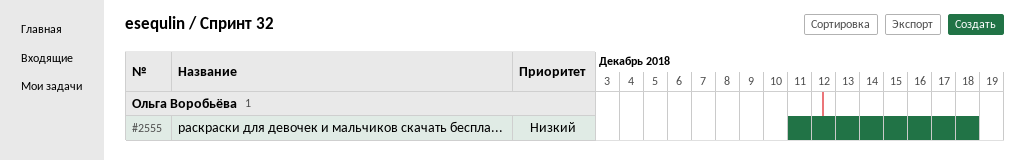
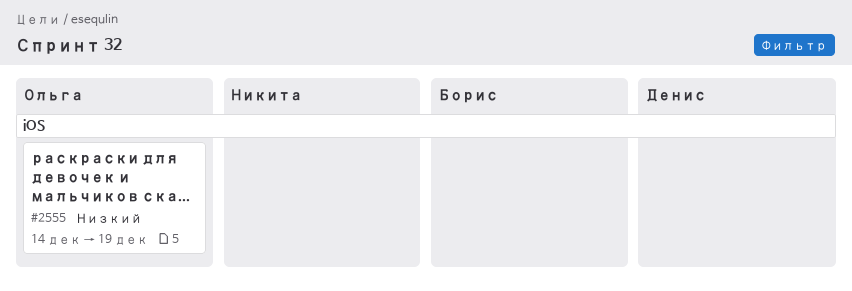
#2555, start: Dec 11 -> Dec 14
#2555, due: Dec 18 -> Dec 19

